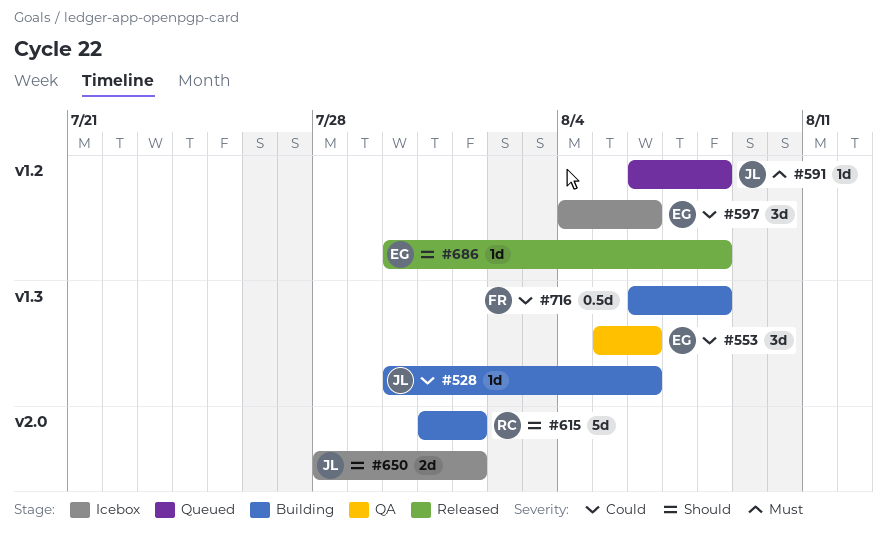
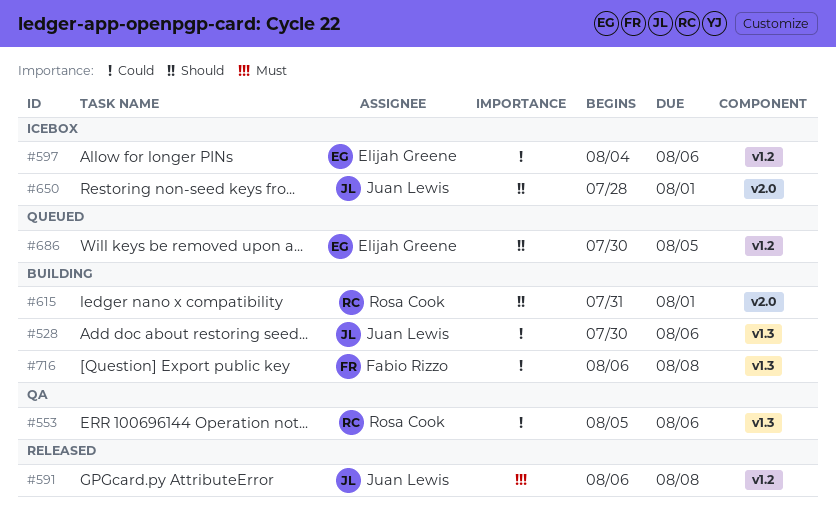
#553, owner: Elijah Greene -> Rosa Cook
#591, status: Queued -> Released
#686, status: Released -> Queued
#686, due: Aug 8 -> Aug 5

